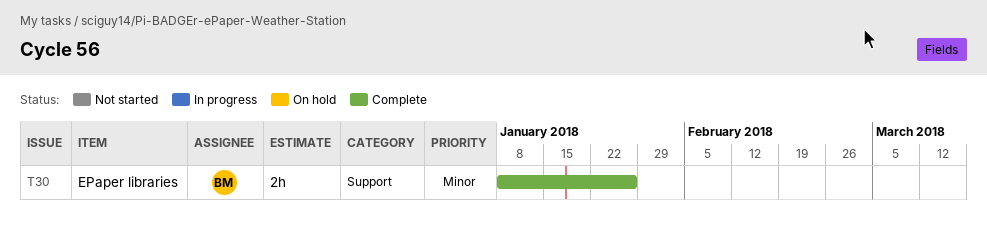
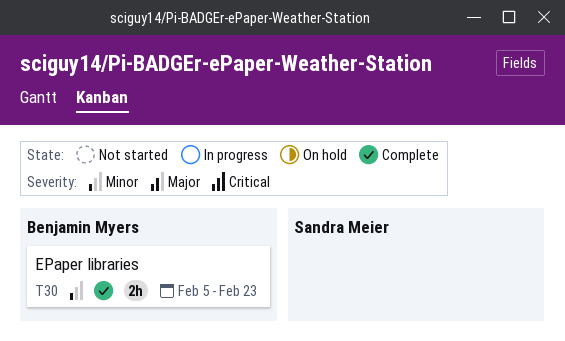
T30, start: Jan 8 -> Feb 5
T30, due: Jan 26 -> Feb 23

